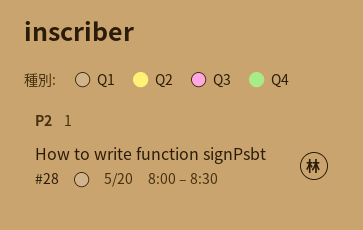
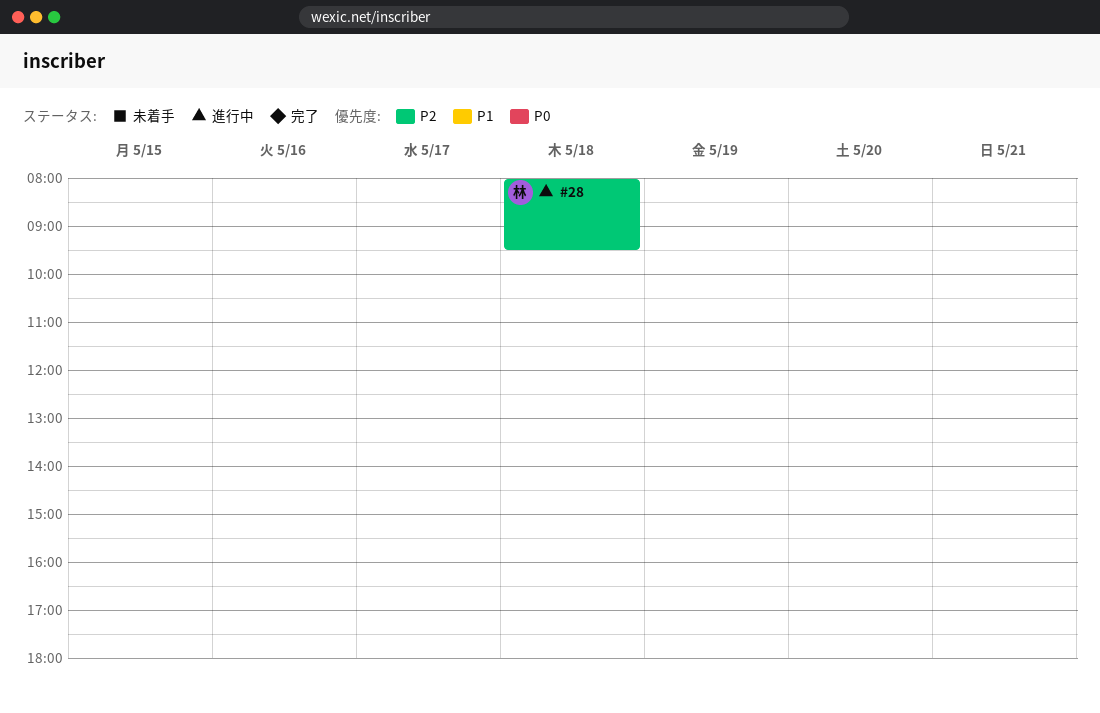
#28, day: May 20 -> May 18
#28, ends: 08:30 -> 09:30

